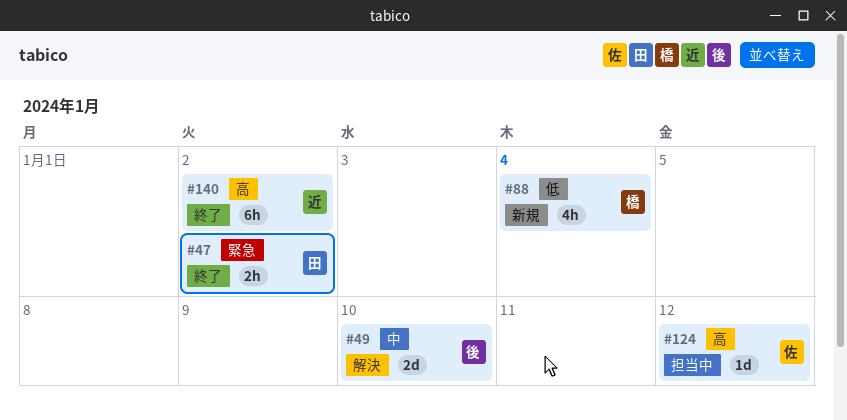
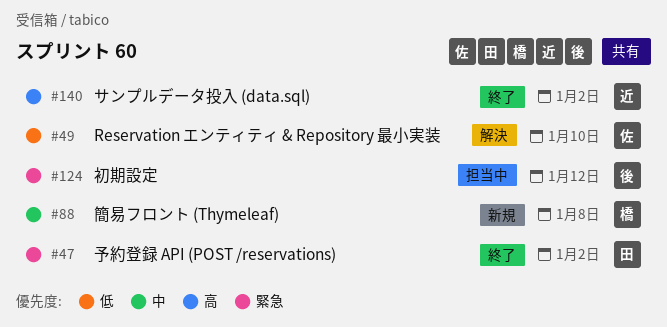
#49, owner: 後 -> 佐
#49, priority: 中 -> 低
#88, priority: 低 -> 中
#88, due: Jan 4 -> Jan 8
#124, owner: 佐 -> 後
#124, priority: 高 -> 緊急

